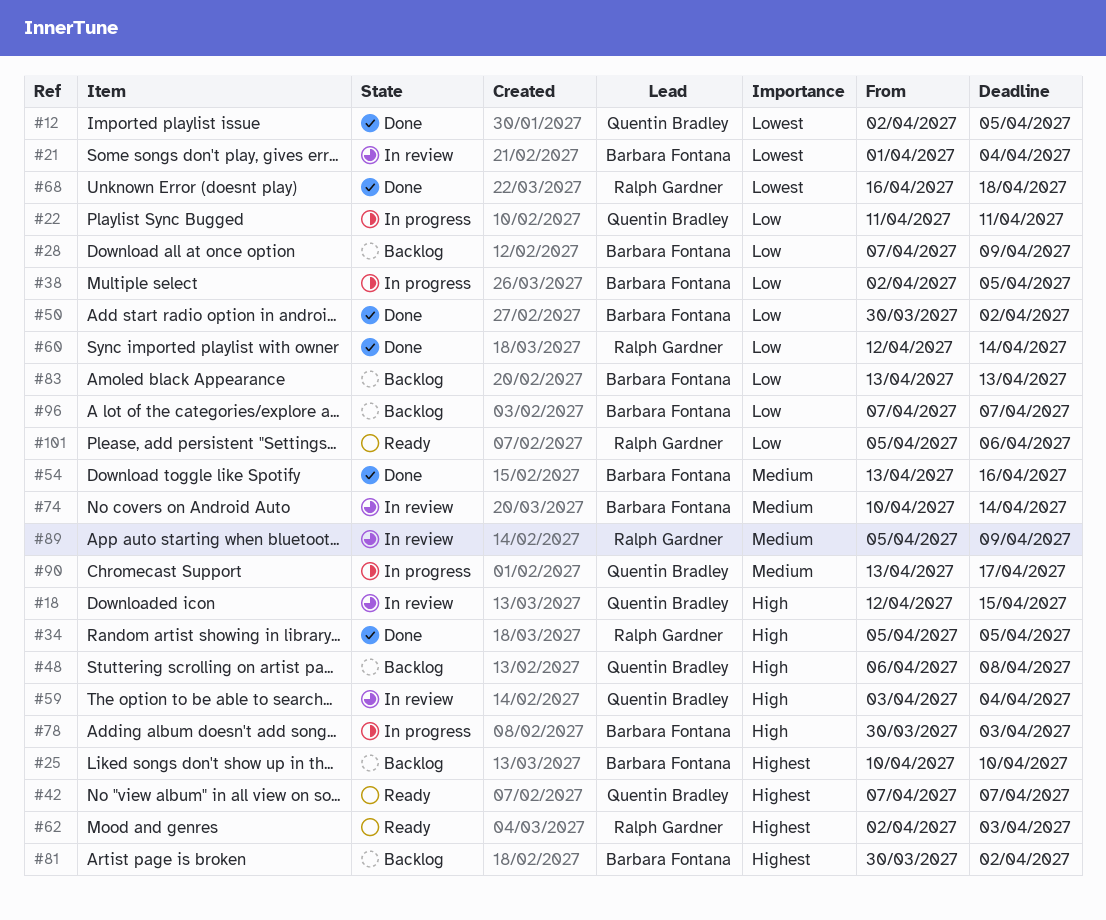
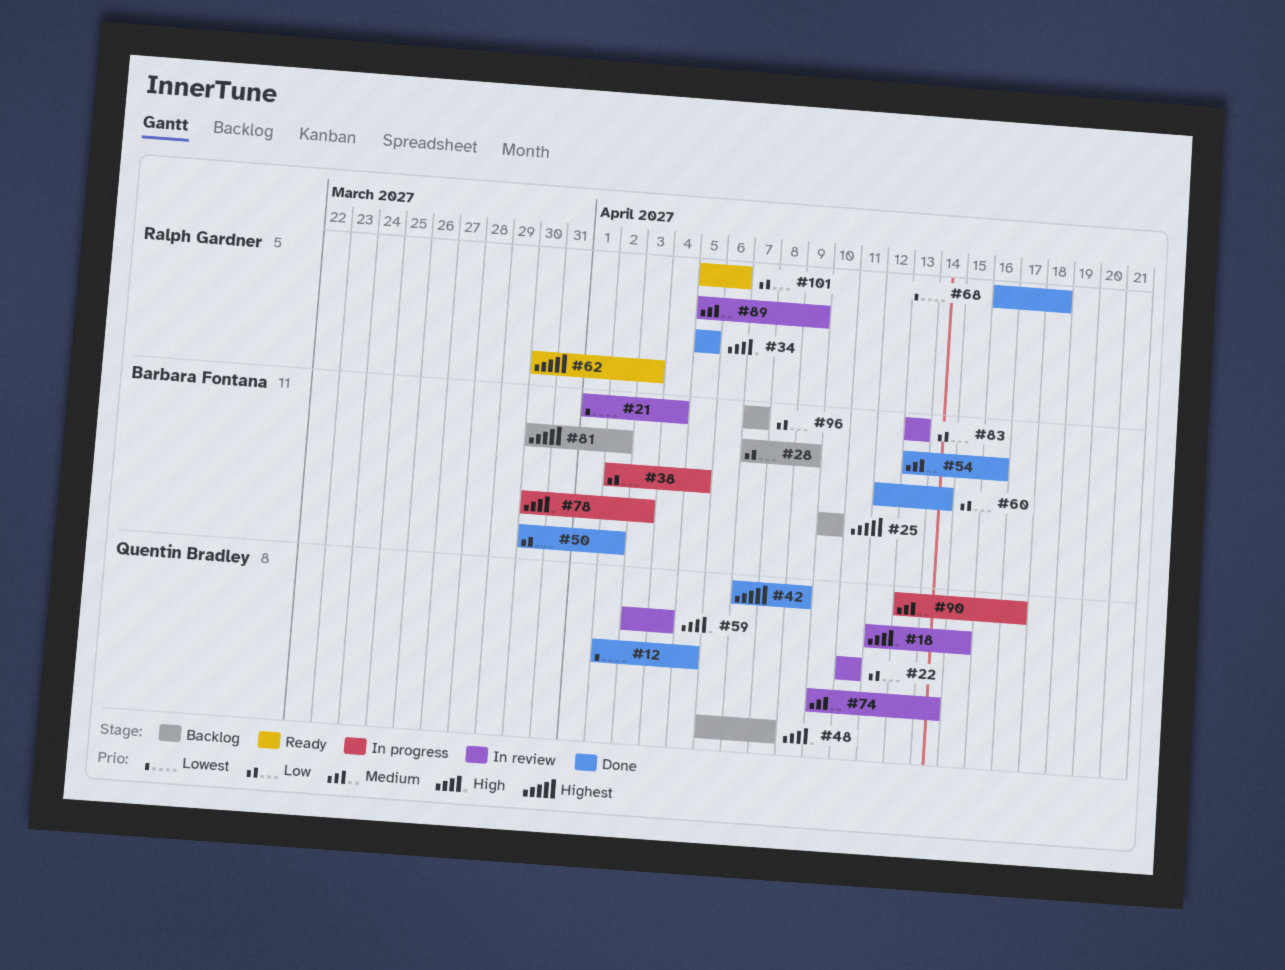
#22, status: In progress -> In review
#42, status: Ready -> Done
#42, due: Apr 7 -> Apr 9
#60, owner: Ralph Gardner -> Barbara Fontana
#62, start: Apr 2 -> Mar 30
#74, owner: Barbara Fontana -> Quentin Bradley
#83, status: Backlog -> In review

